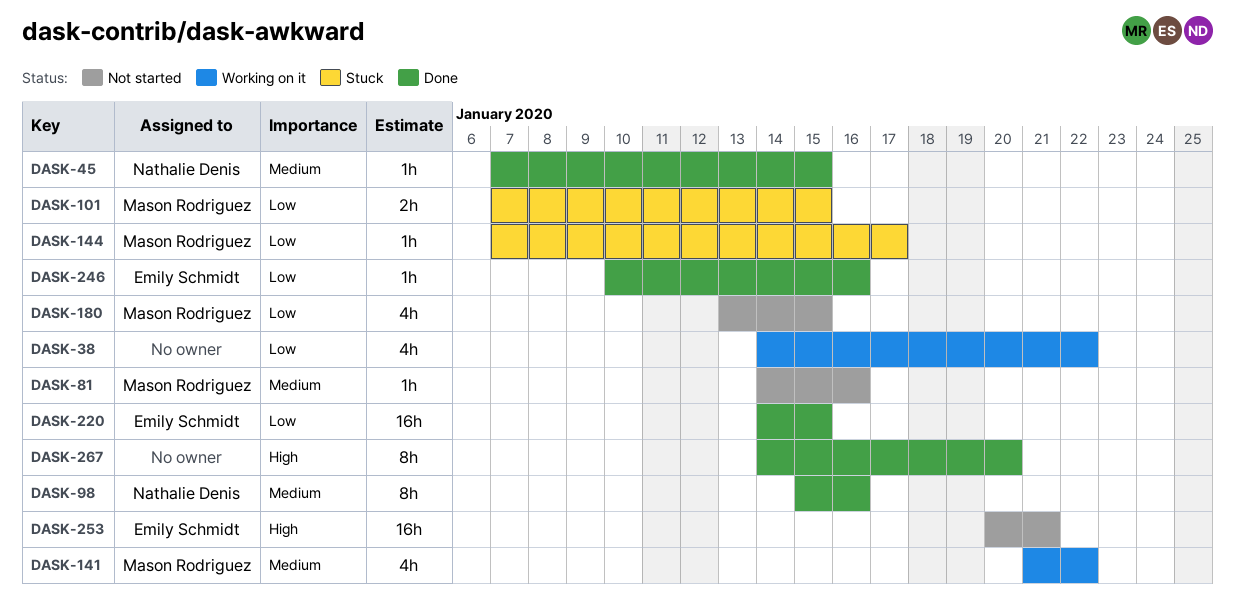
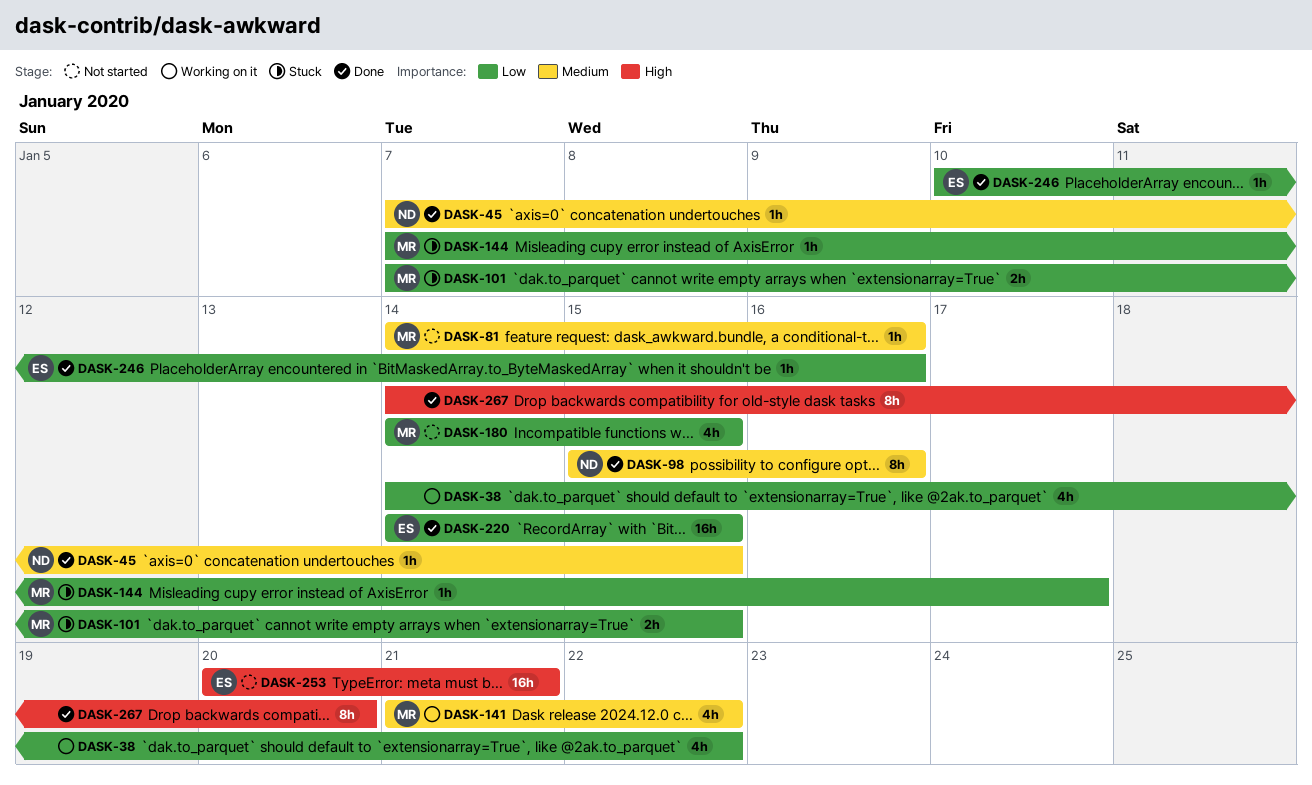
DASK-180, start: Jan 13 -> Jan 14

